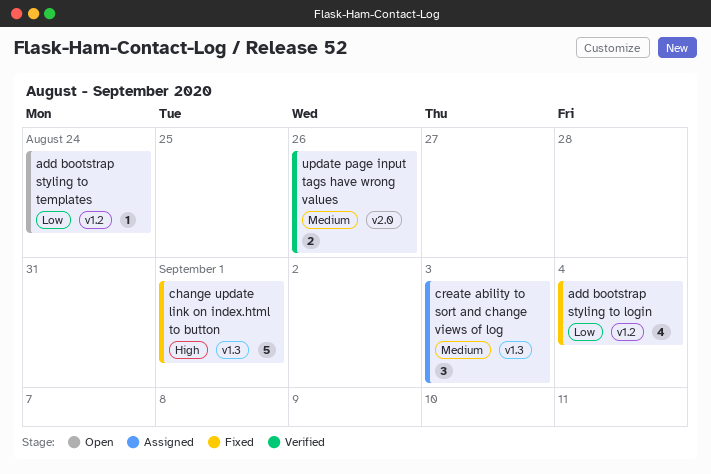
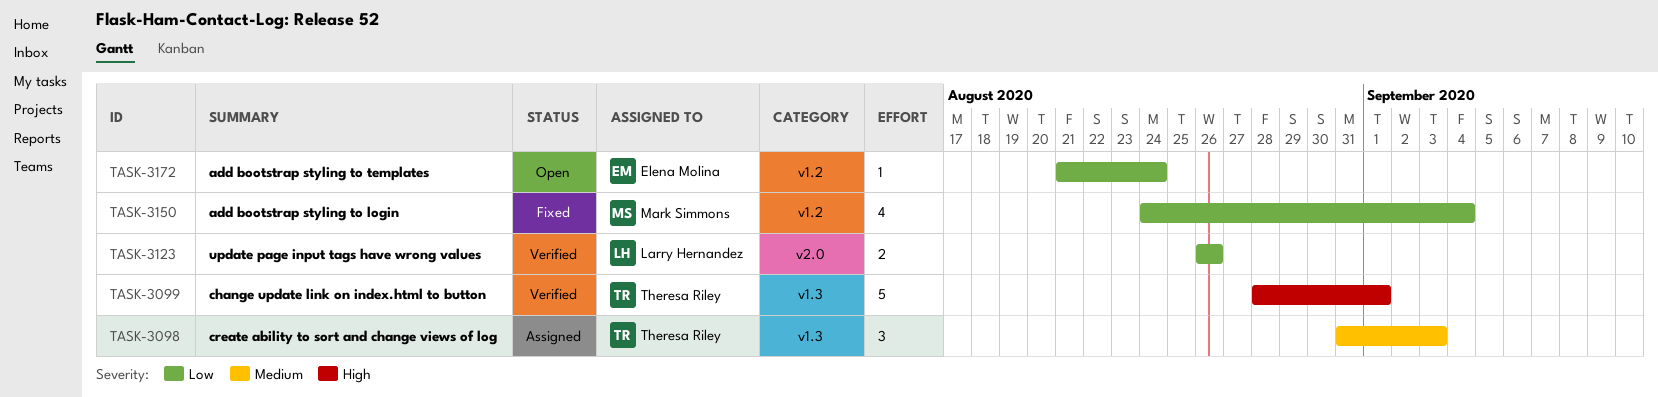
change update link on index.html to button, status: Fixed -> Verified
update page input tags have wrong values, priority: Medium -> Low

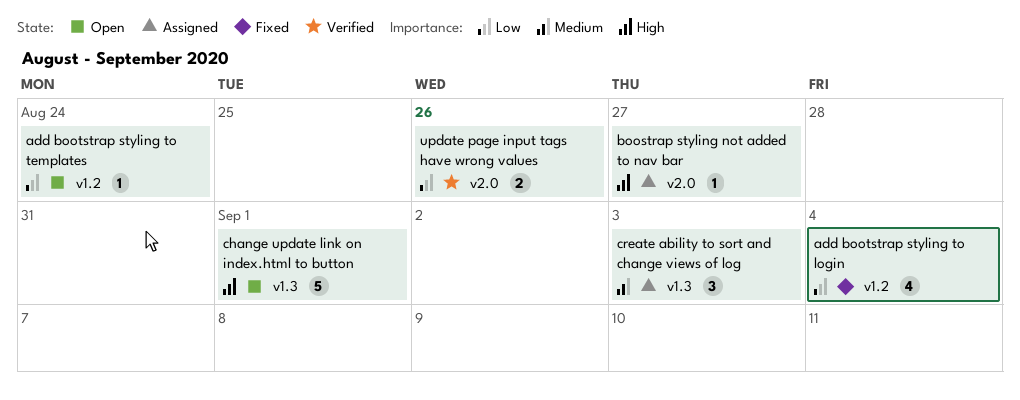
boostrap styling not added to nav bar: none -> present
change update link on index.html to button, status: Verified -> Open

